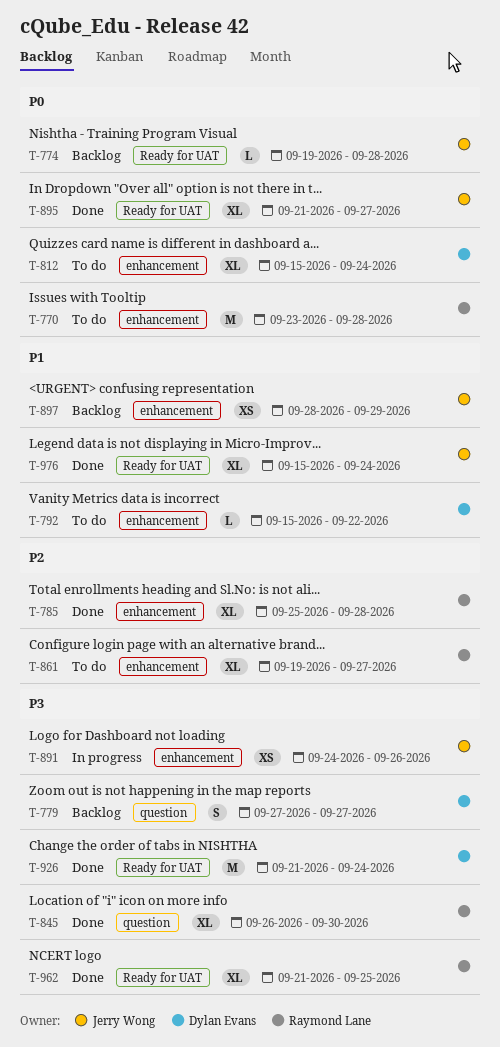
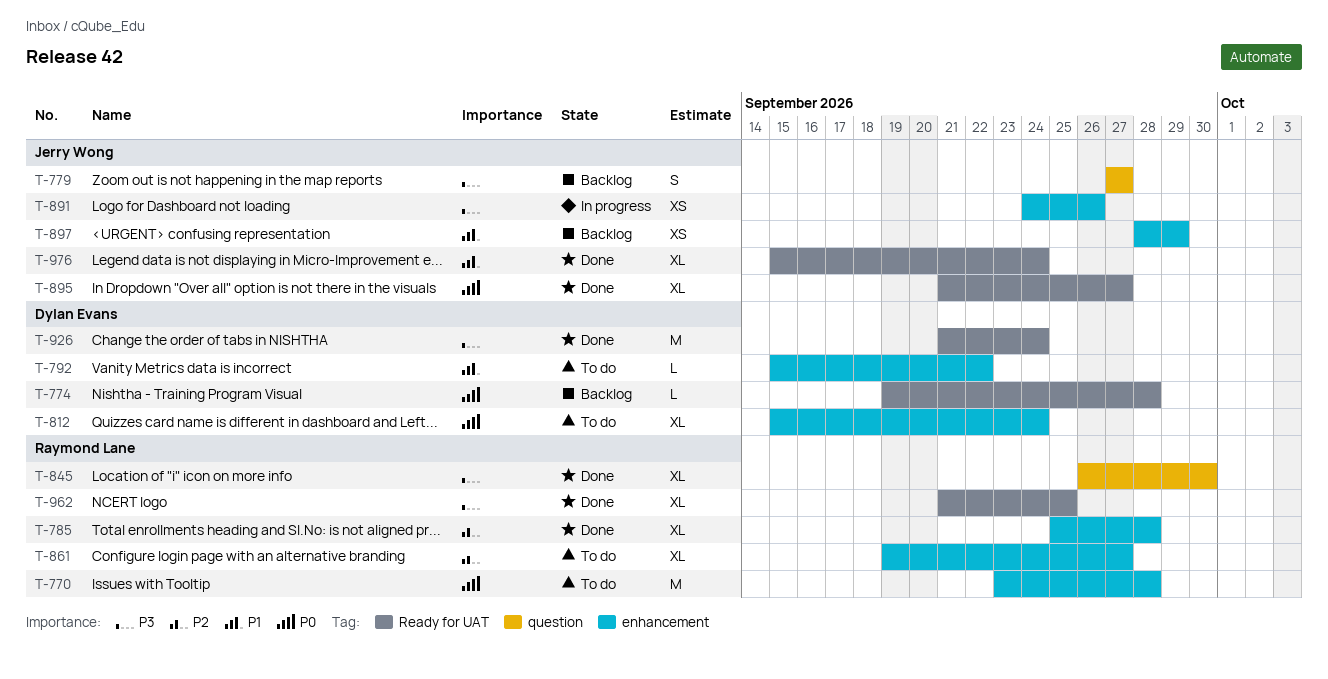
T-774, owner: Jerry Wong -> Dylan Evans
T-779, owner: Dylan Evans -> Jerry Wong

